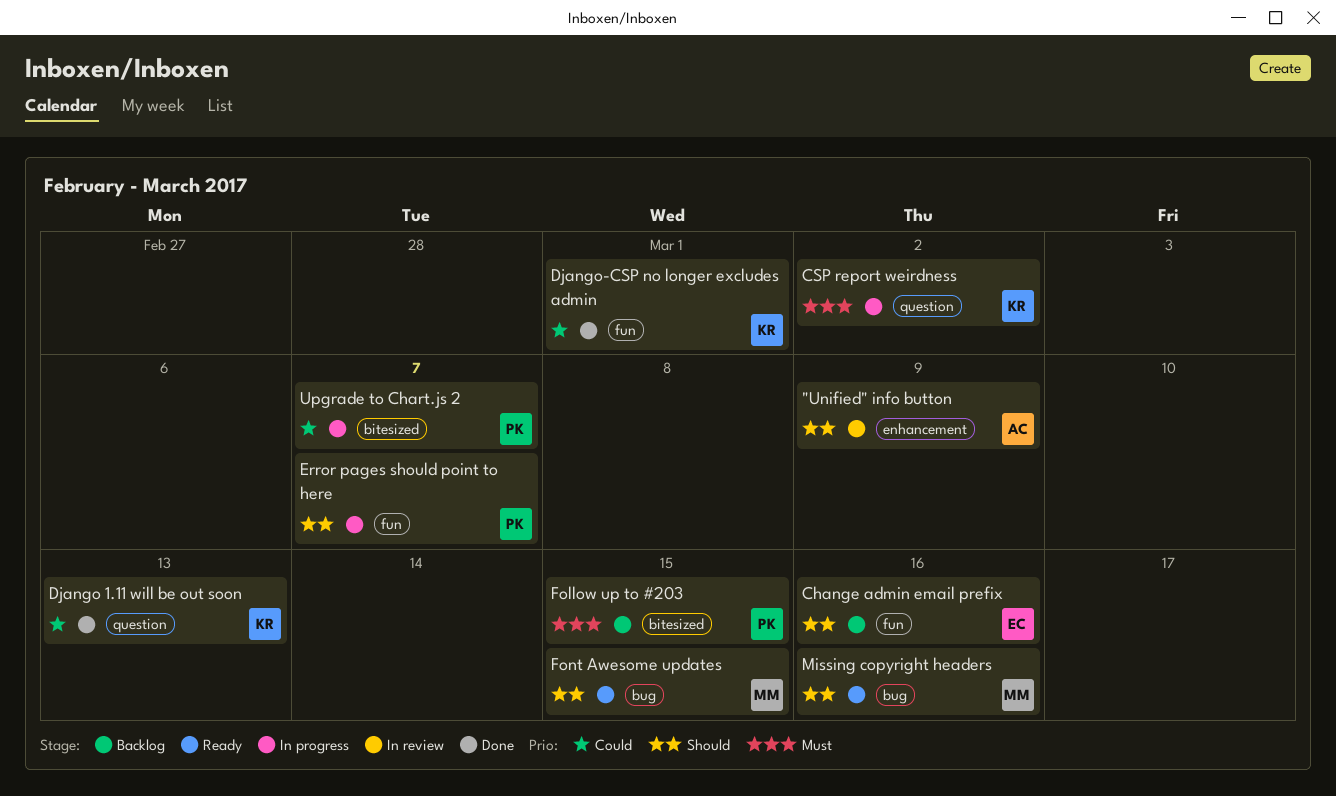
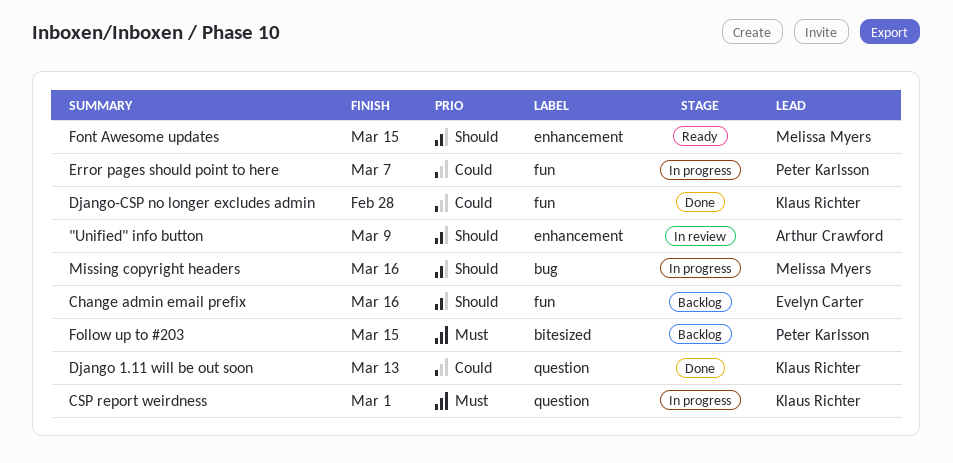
CSP report weirdness, due: Mar 2 -> Mar 1
Django-CSP no longer excludes admin, due: Mar 1 -> Feb 28
Error pages should point to here, priority: Should -> Could
Font Awesome updates, label: bug -> enhancement
Missing copyright headers, status: Ready -> In progress
Upgrade to Chart.js 2: present -> none

